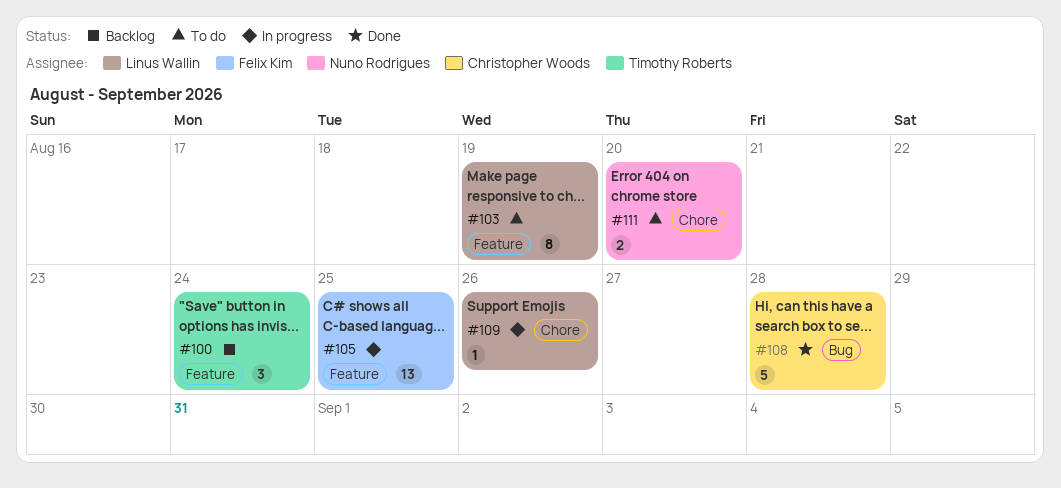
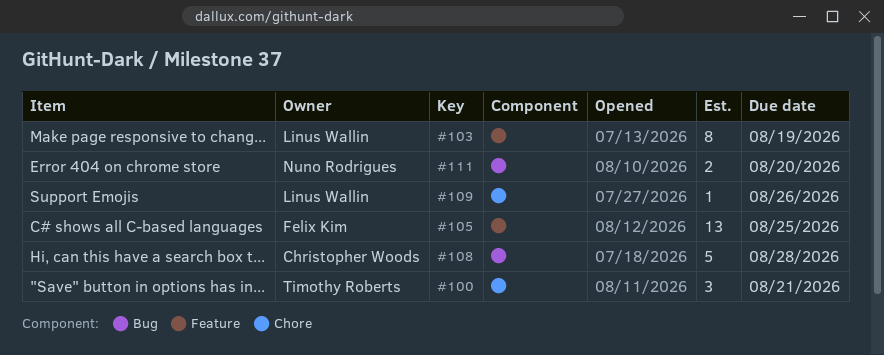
#100, label: Feature -> Chore
#100, due: Aug 24 -> Aug 21
#111, label: Chore -> Bug

